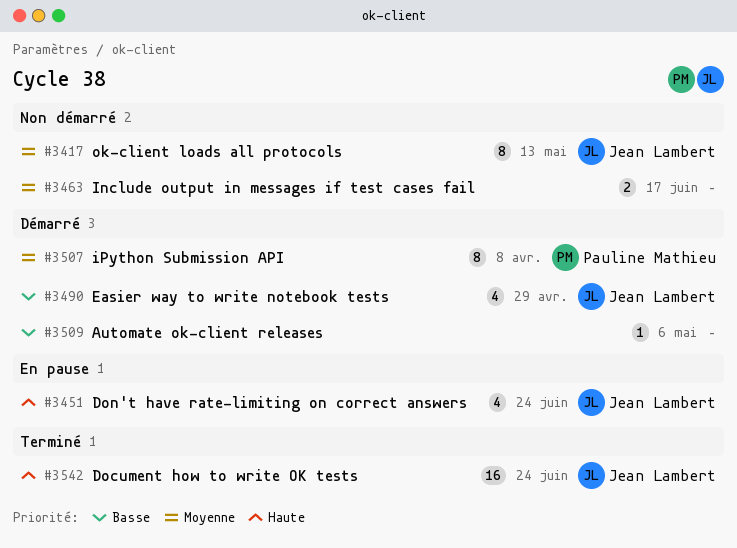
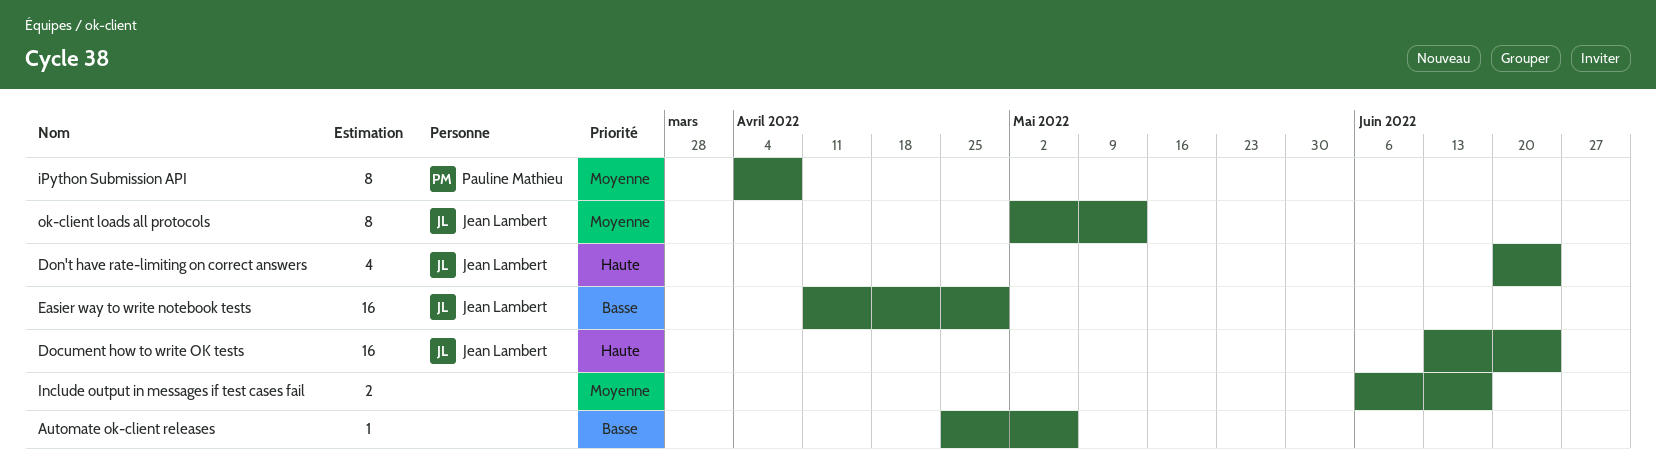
Easier way to write notebook tests, estimate: 4 -> 16

